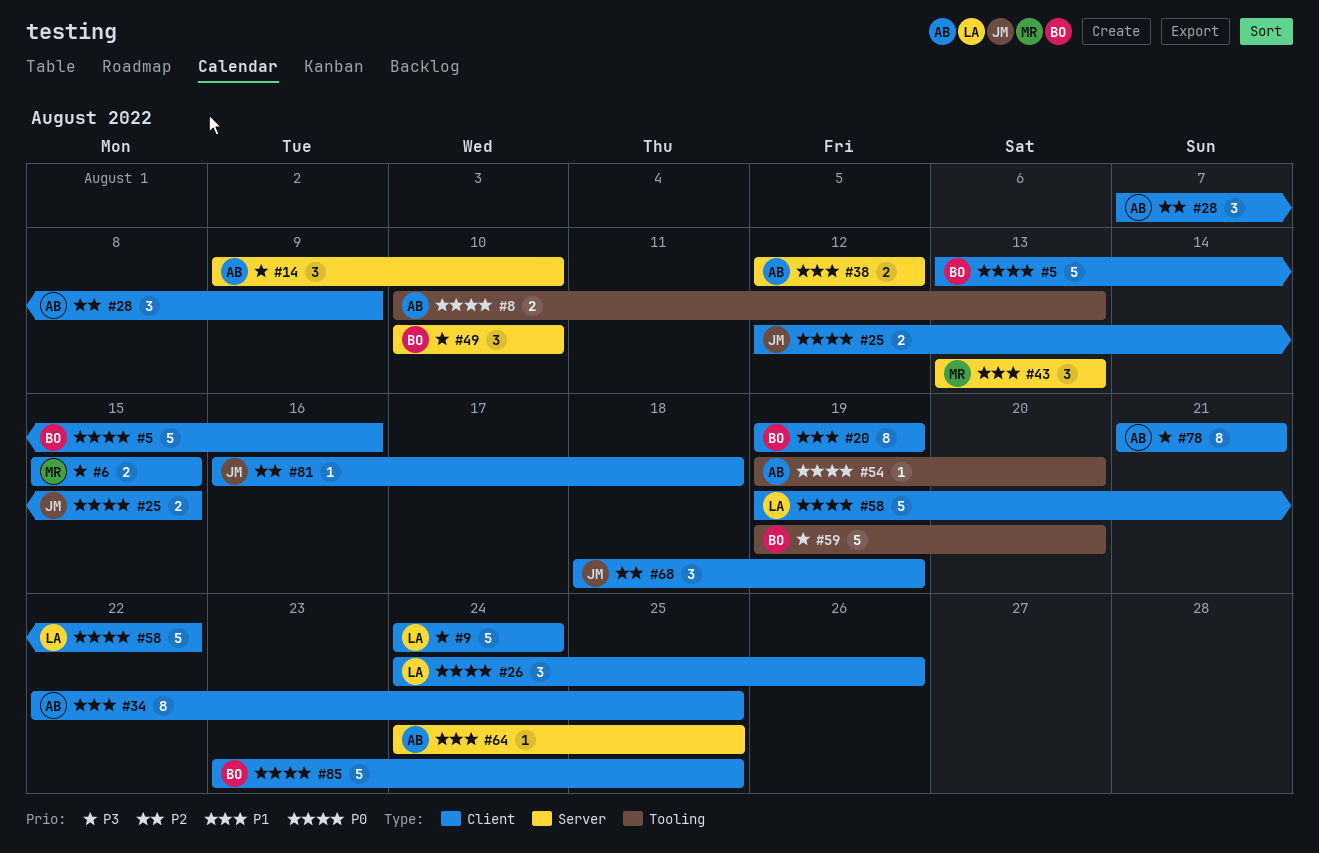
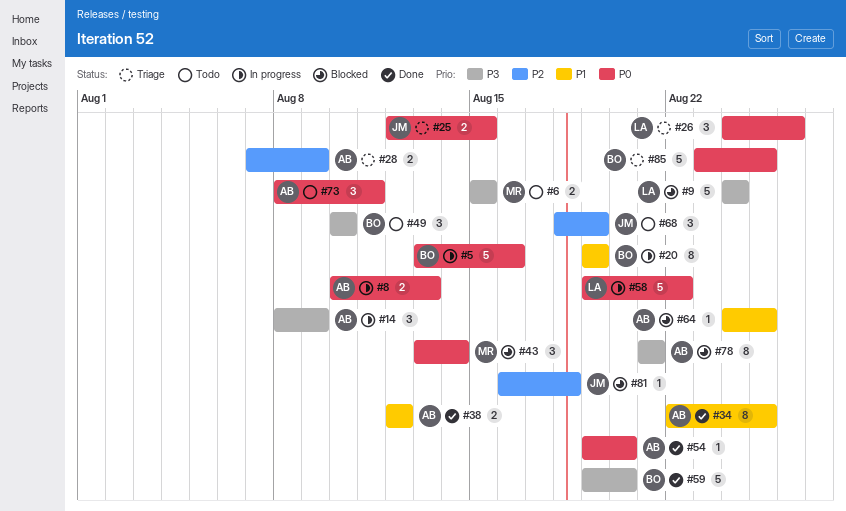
#14, start: Aug 9 -> Aug 8
#14, due: Aug 10 -> Aug 9
#28, estimate: 3 -> 2
#43, priority: P1 -> P0
#43, due: Aug 13 -> Aug 14
#73: none -> present

